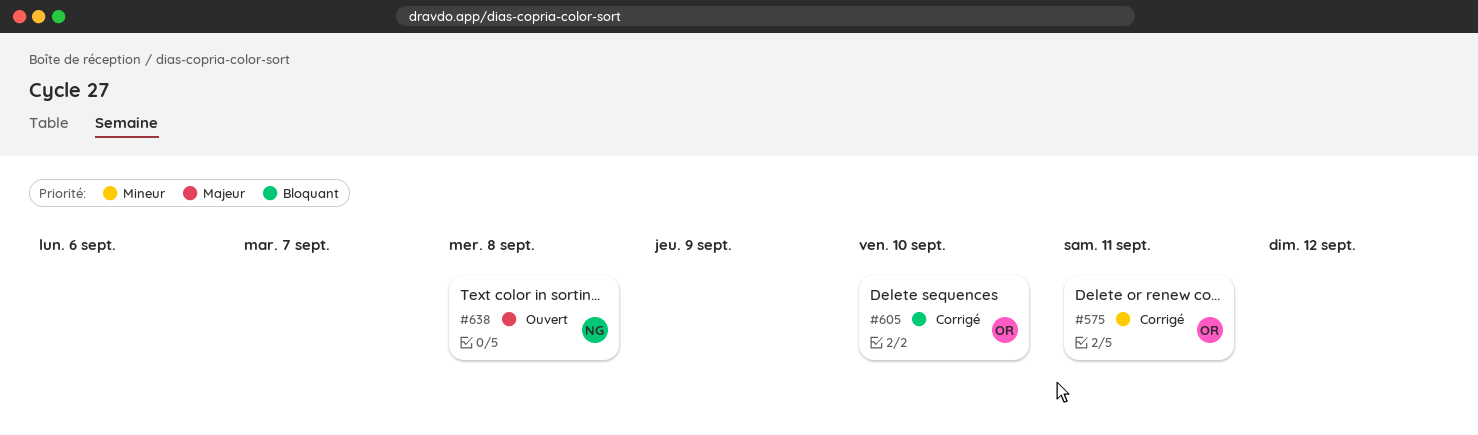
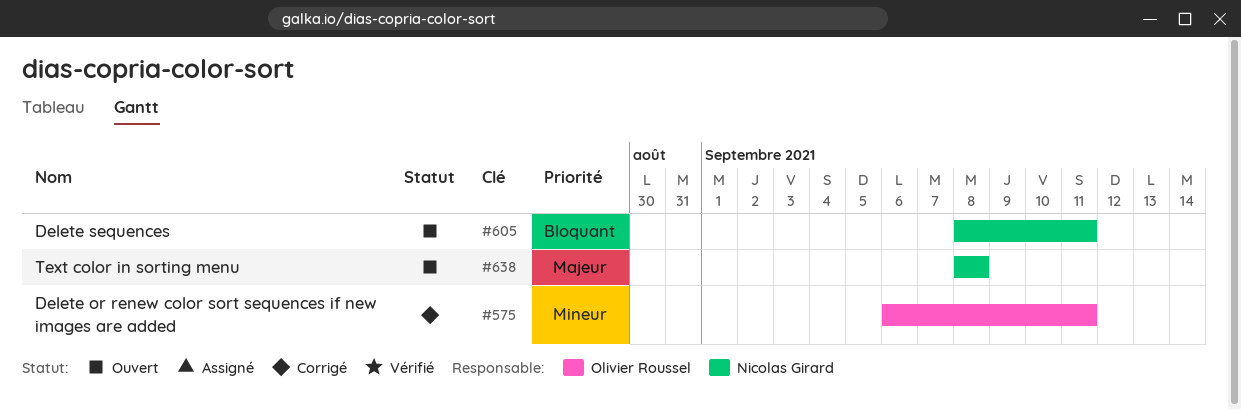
#605, status: Corrigé -> Ouvert
#605, owner: Olivier Roussel -> Nicolas Girard
#605, due: Sep 10 -> Sep 11

